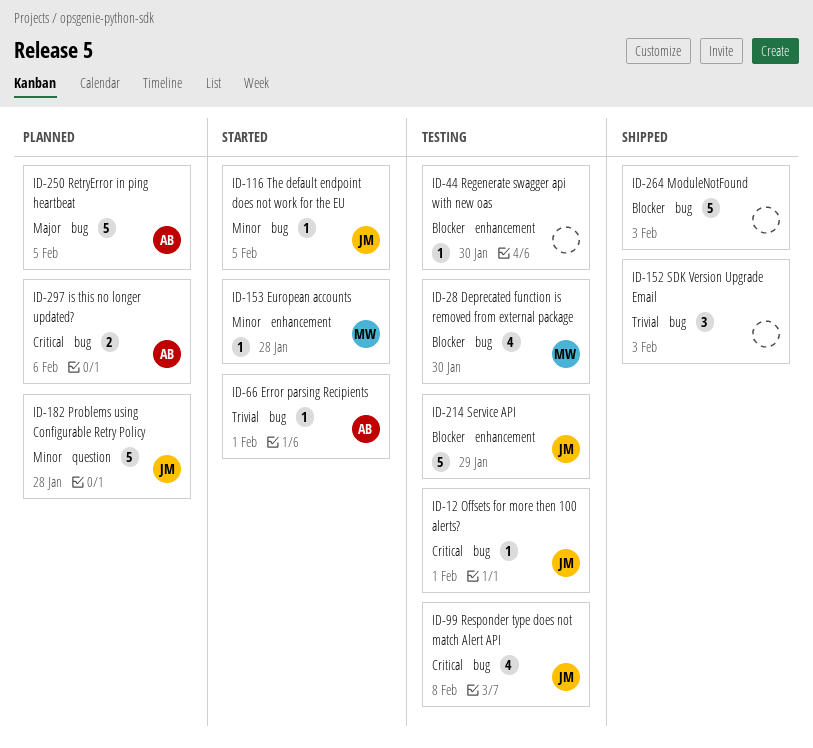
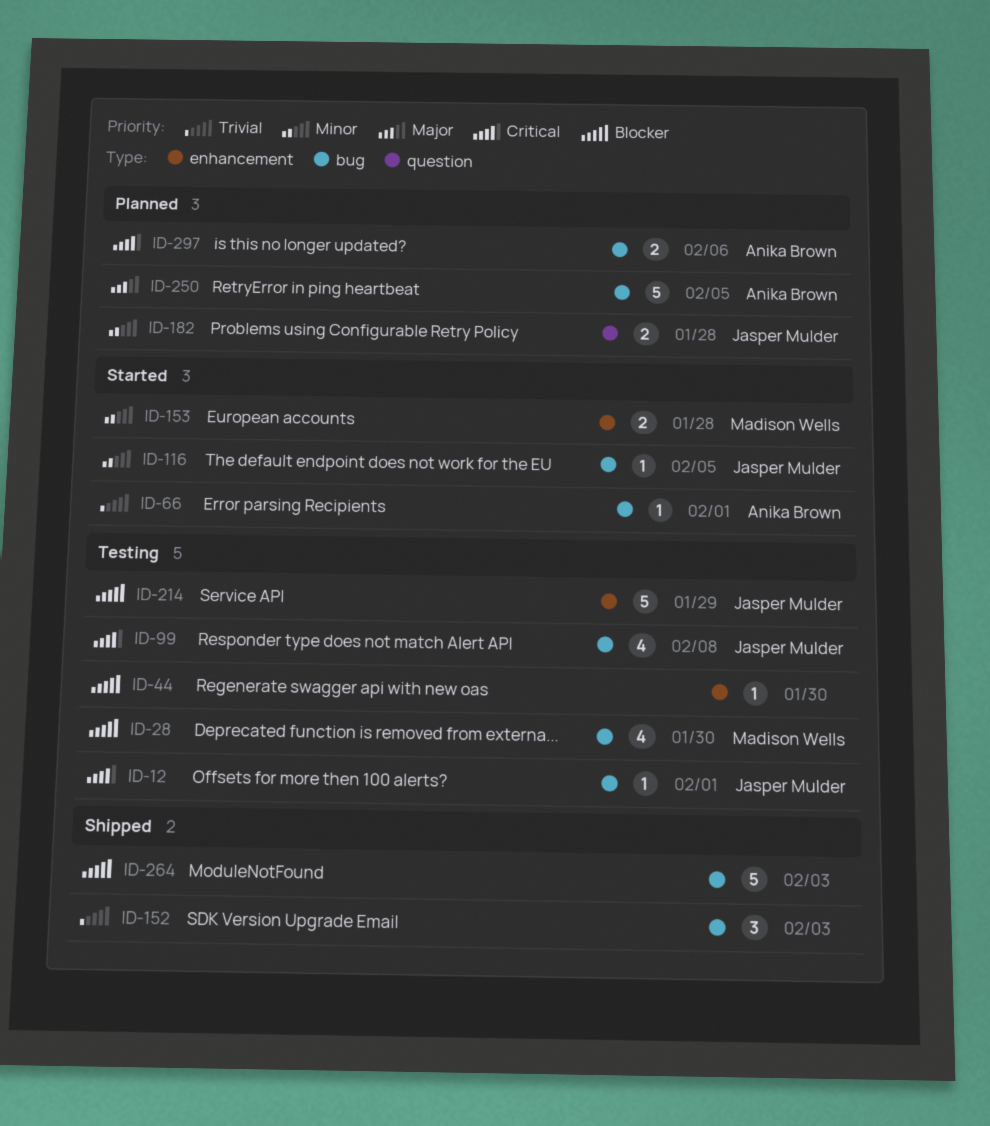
ID-153, estimate: 1 -> 2
ID-182, estimate: 5 -> 2

